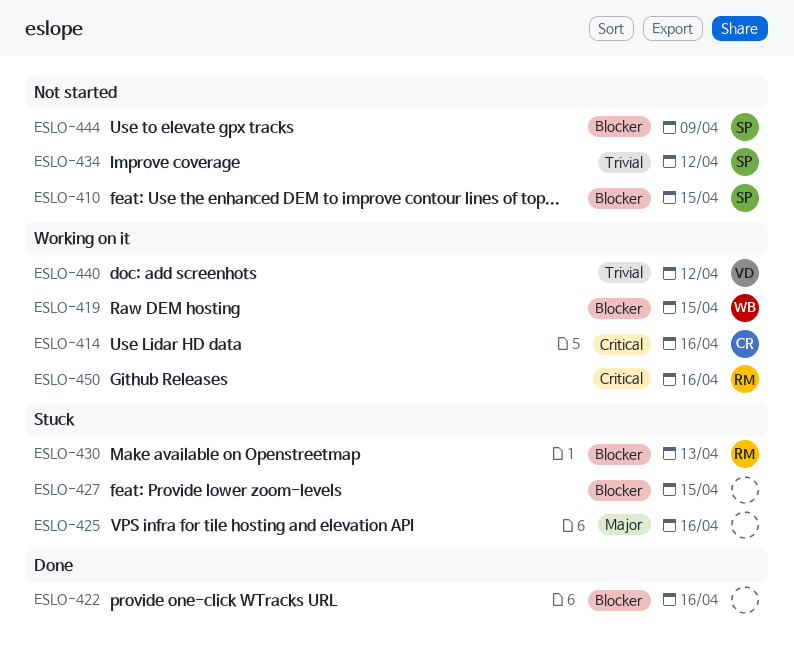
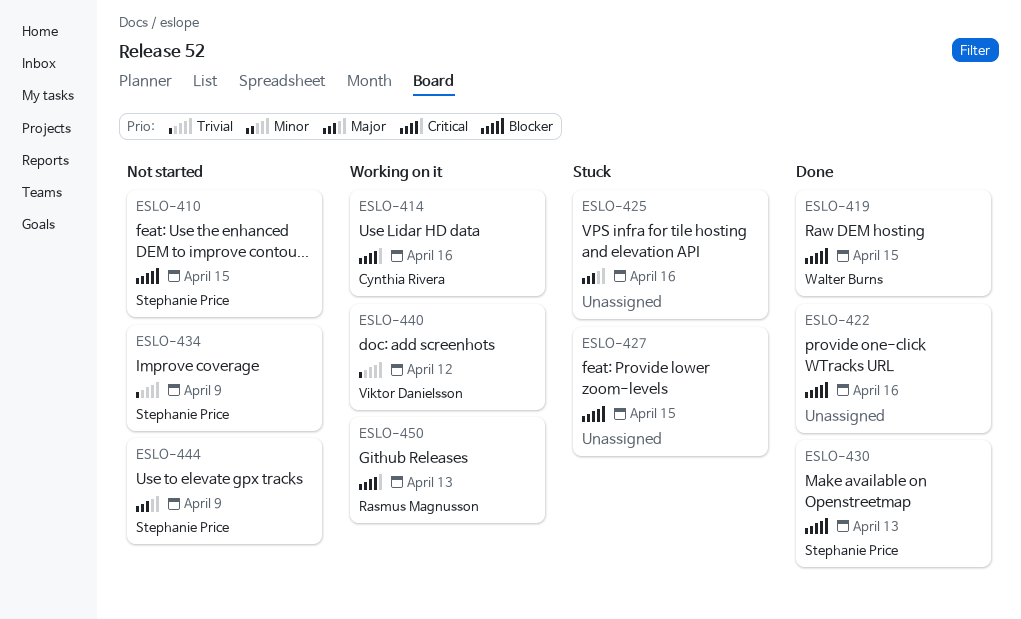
ESLO-419, status: Working on it -> Done
ESLO-430, status: Stuck -> Done
ESLO-430, owner: Rasmus Magnusson -> Stephanie Price
ESLO-434, due: Apr 12 -> Apr 9
ESLO-444, priority: Blocker -> Major
ESLO-450, due: Apr 16 -> Apr 13

